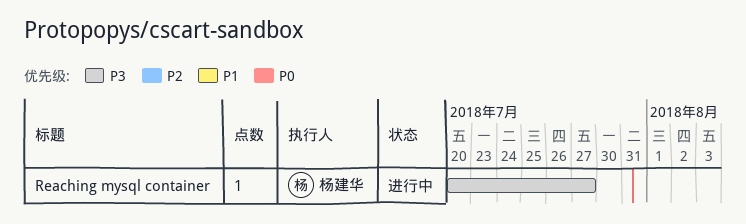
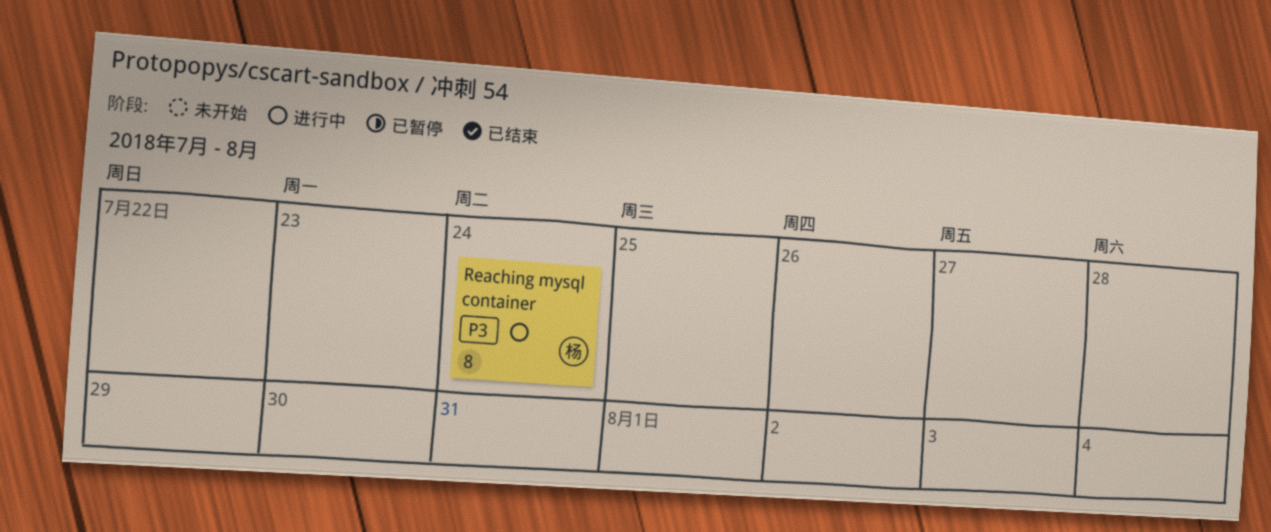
Reaching mysql container, estimate: 1 -> 8
Reaching mysql container, due: Jul 27 -> Jul 24

